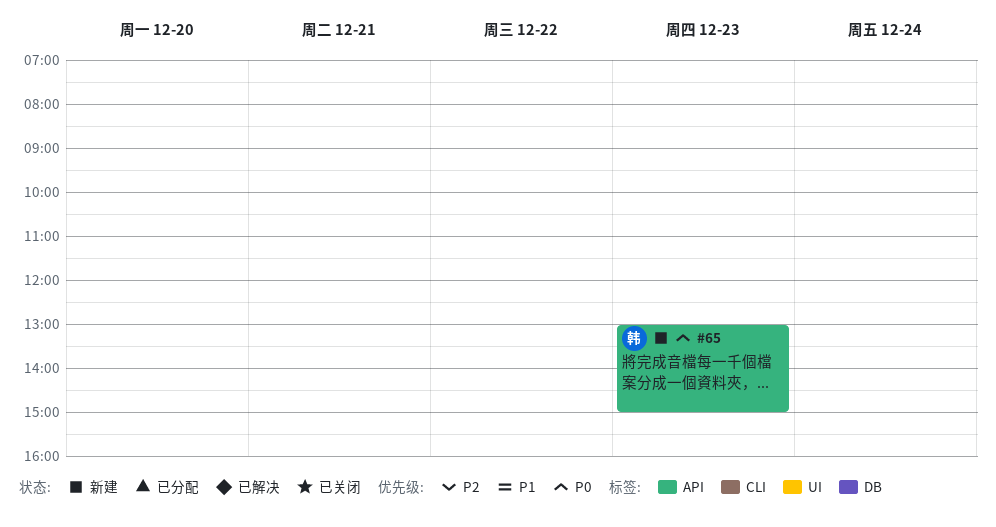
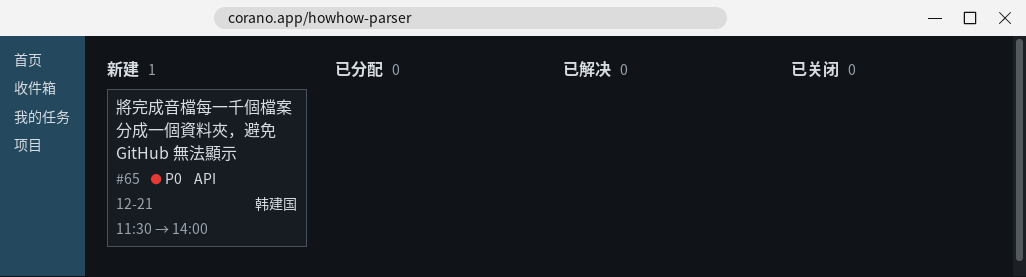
#65, day: Dec 23 -> Dec 21
#65, begins: 13:00 -> 11:30
#65, ends: 15:00 -> 14:00

